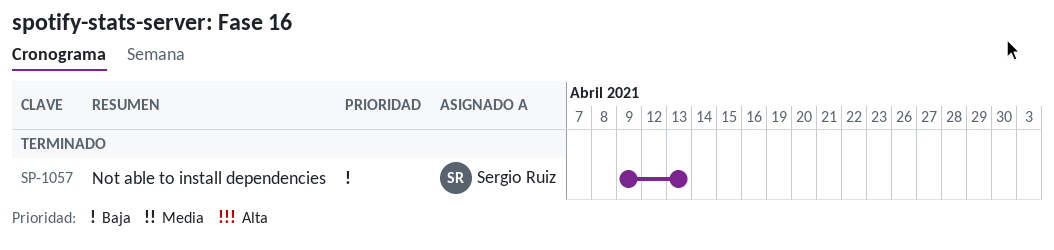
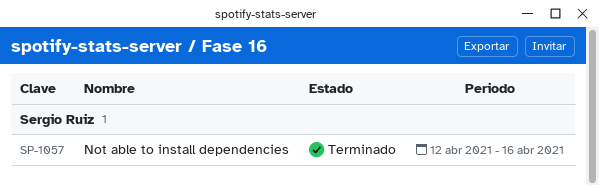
SP-1057, start: Apr 9 -> Apr 12
SP-1057, due: Apr 13 -> Apr 16

